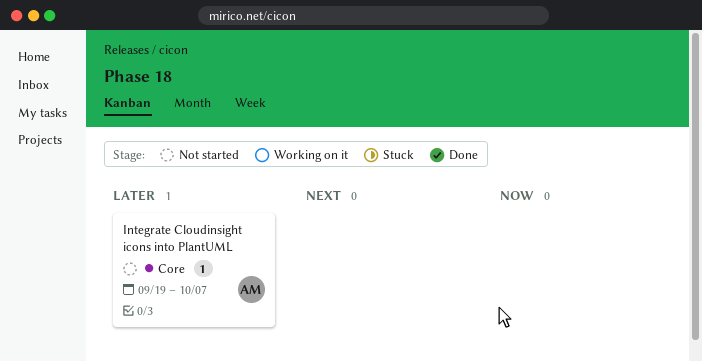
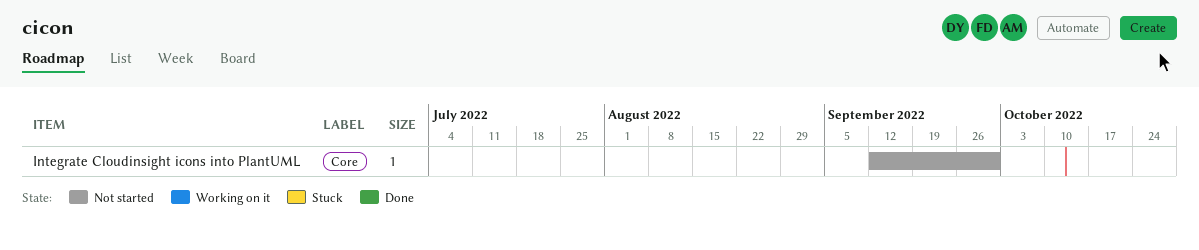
Integrate Cloudinsight icons into PlantUML, start: Sep 19 -> Sep 12
Integrate Cloudinsight icons into PlantUML, due: Oct 7 -> Sep 30

